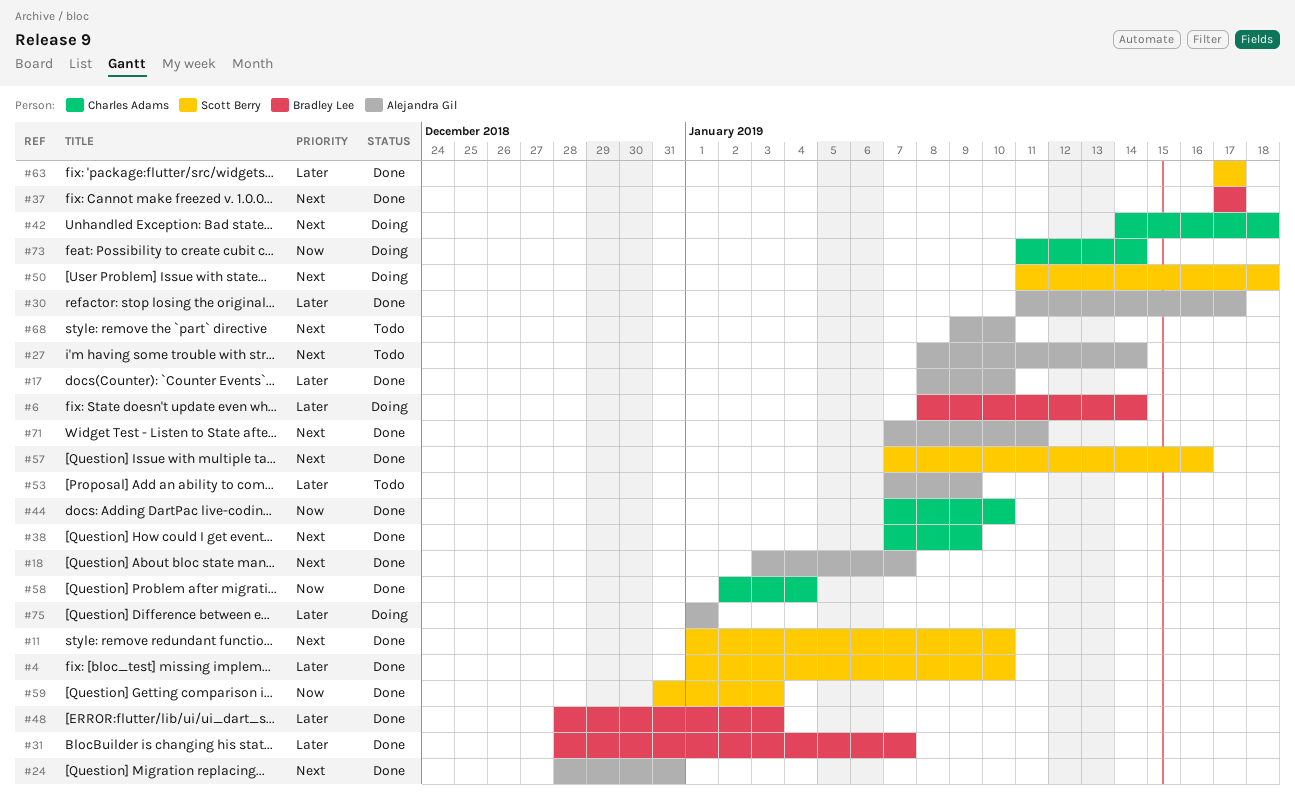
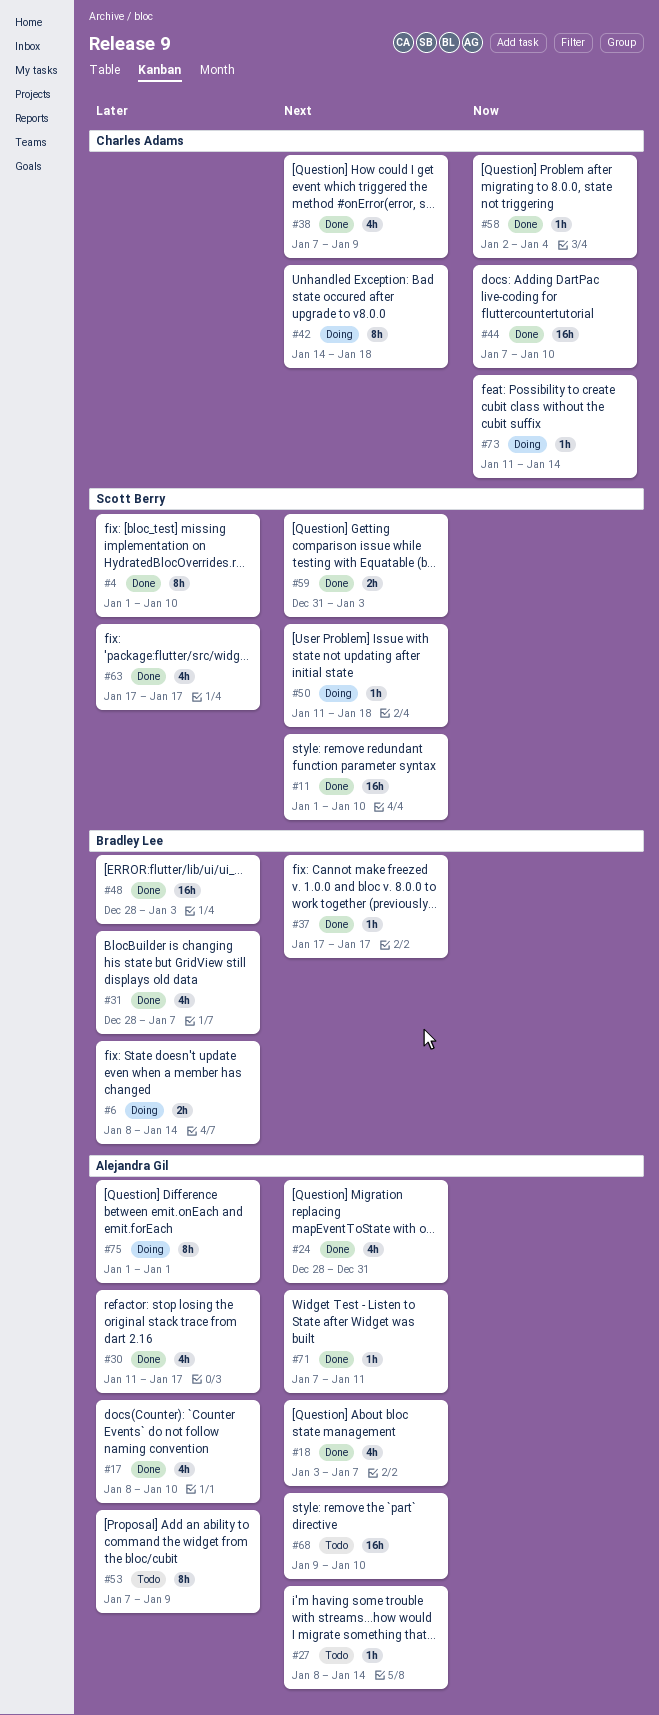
#57: present -> none
#59, priority: Now -> Next

